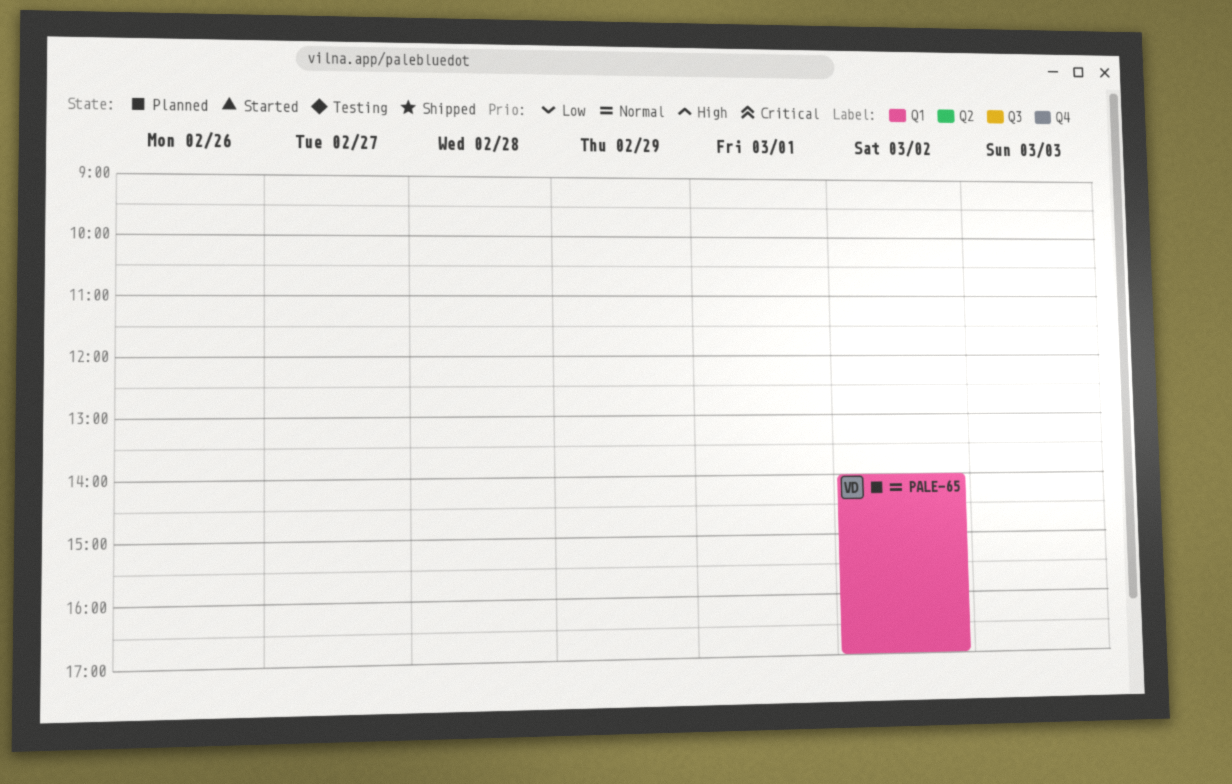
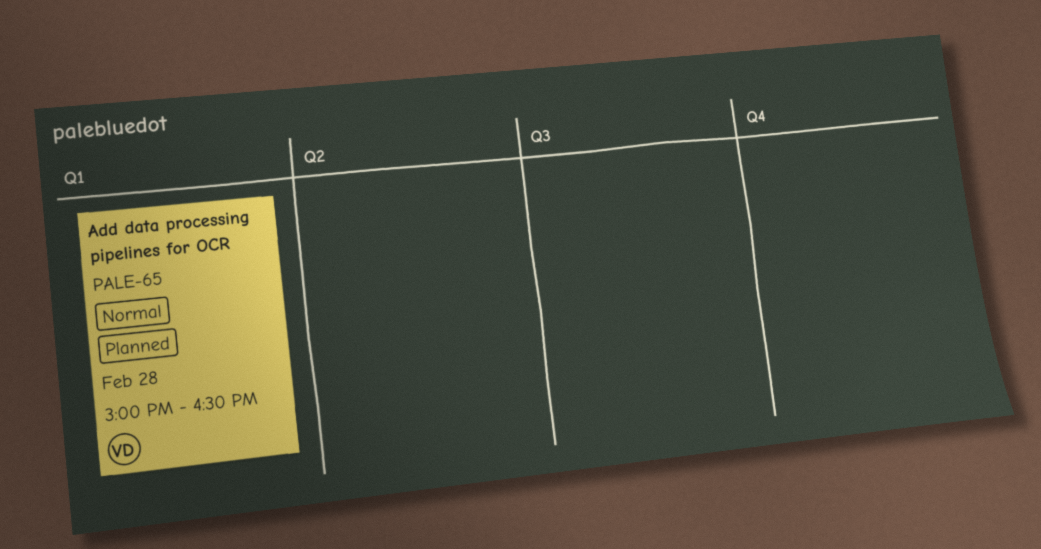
PALE-65, day: Mar 2 -> Feb 28
PALE-65, begins: 14:00 -> 15:00
PALE-65, ends: 17:00 -> 16:30

